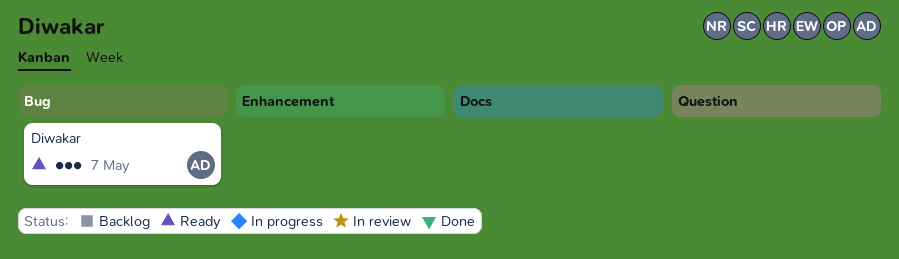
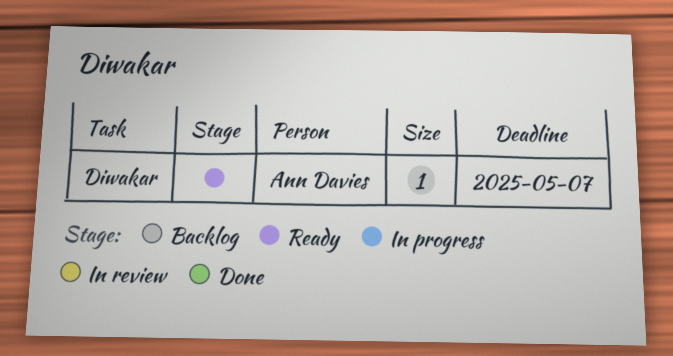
Diwakar, estimate: 3 -> 1

